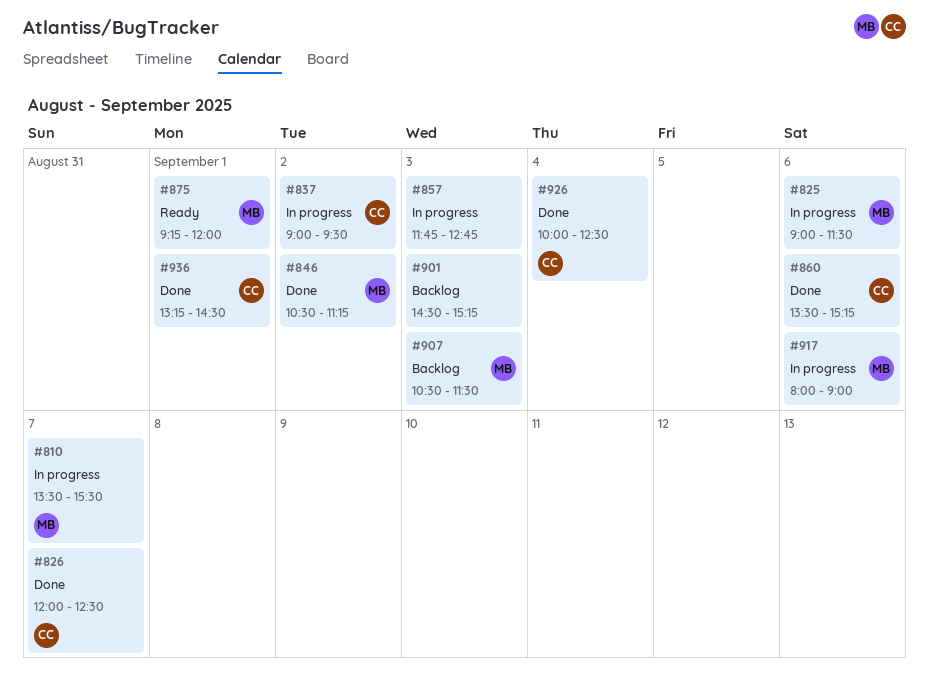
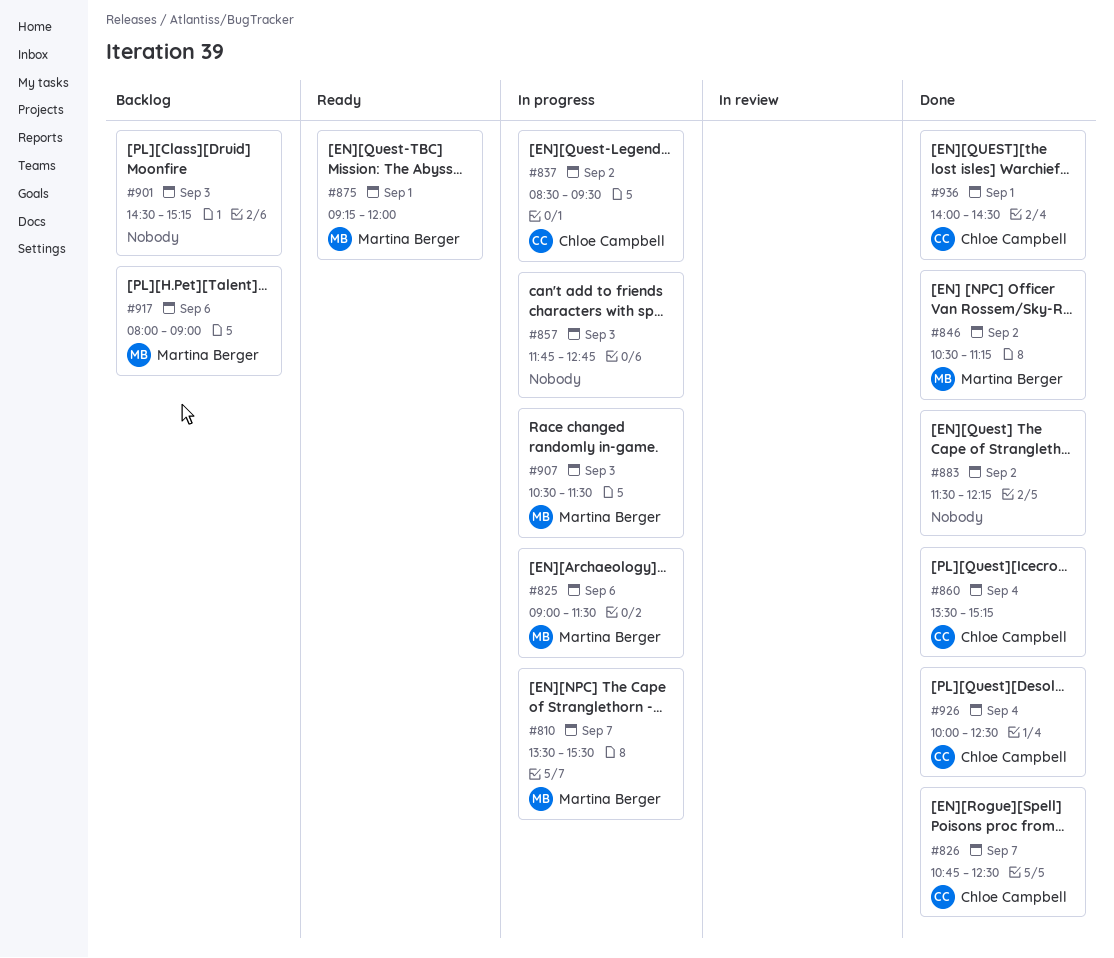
#826, begins: 12:00 -> 10:45
#837, begins: 09:00 -> 08:30
#860, day: Sep 6 -> Sep 4
#883: none -> present
#907, status: Backlog -> In progress
#917, status: In progress -> Backlog
#936, begins: 13:15 -> 14:00

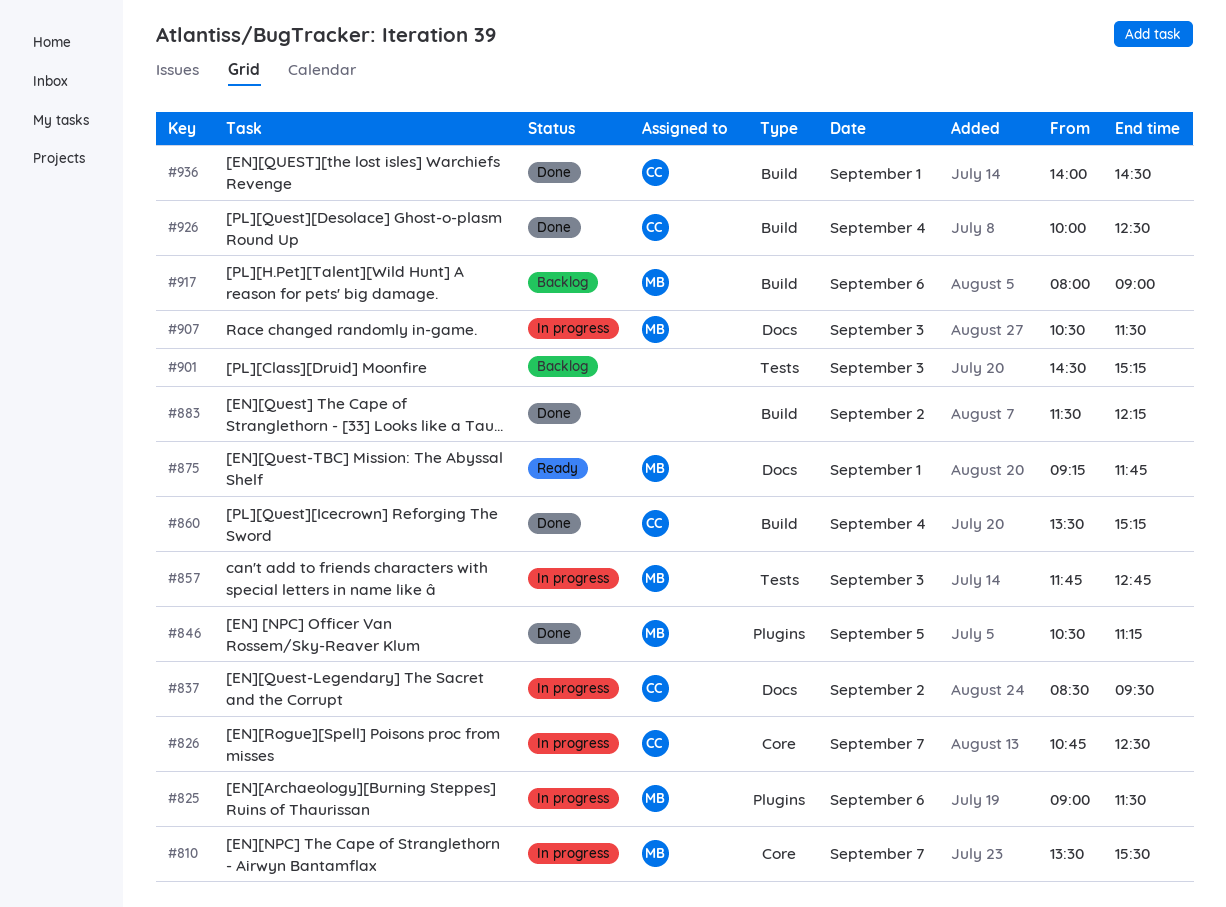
#826, status: Done -> In progress
#846, day: Sep 2 -> Sep 5
#857, owner: none -> Martina Berger
#875, ends: 12:00 -> 11:45

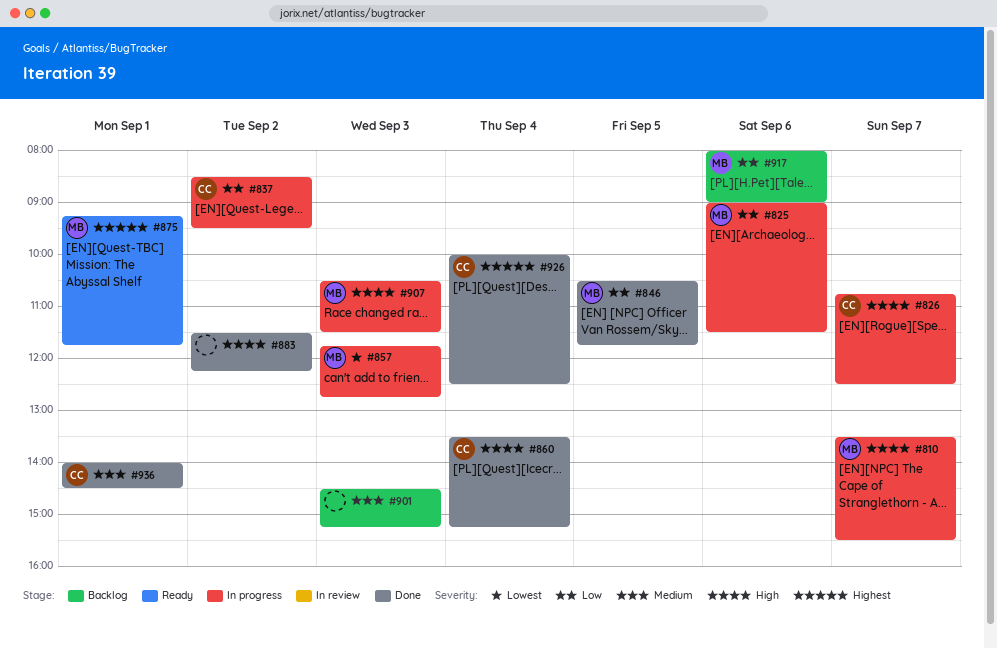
#846, ends: 11:15 -> 11:45

